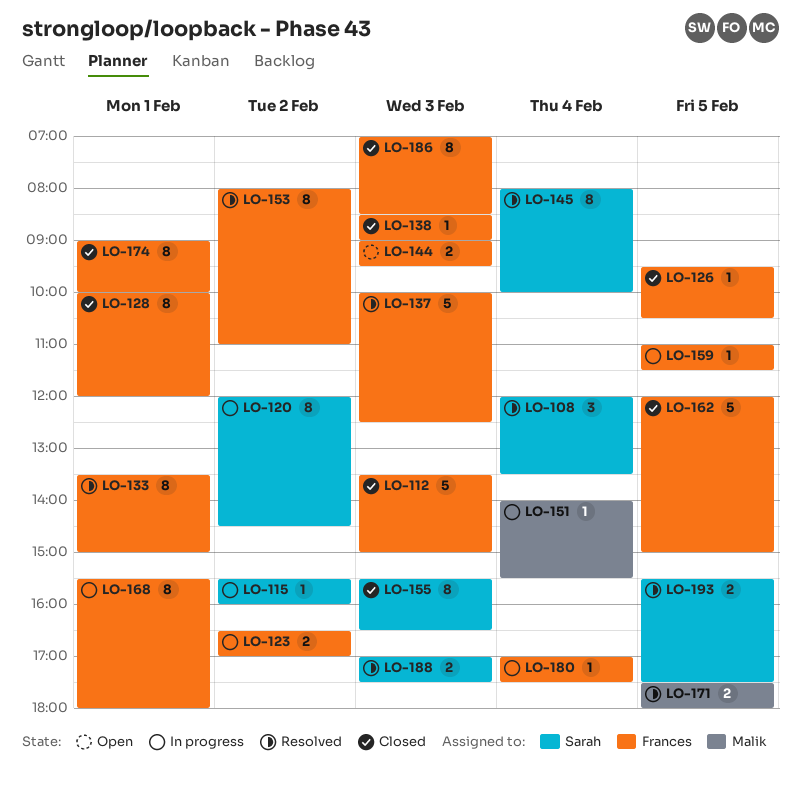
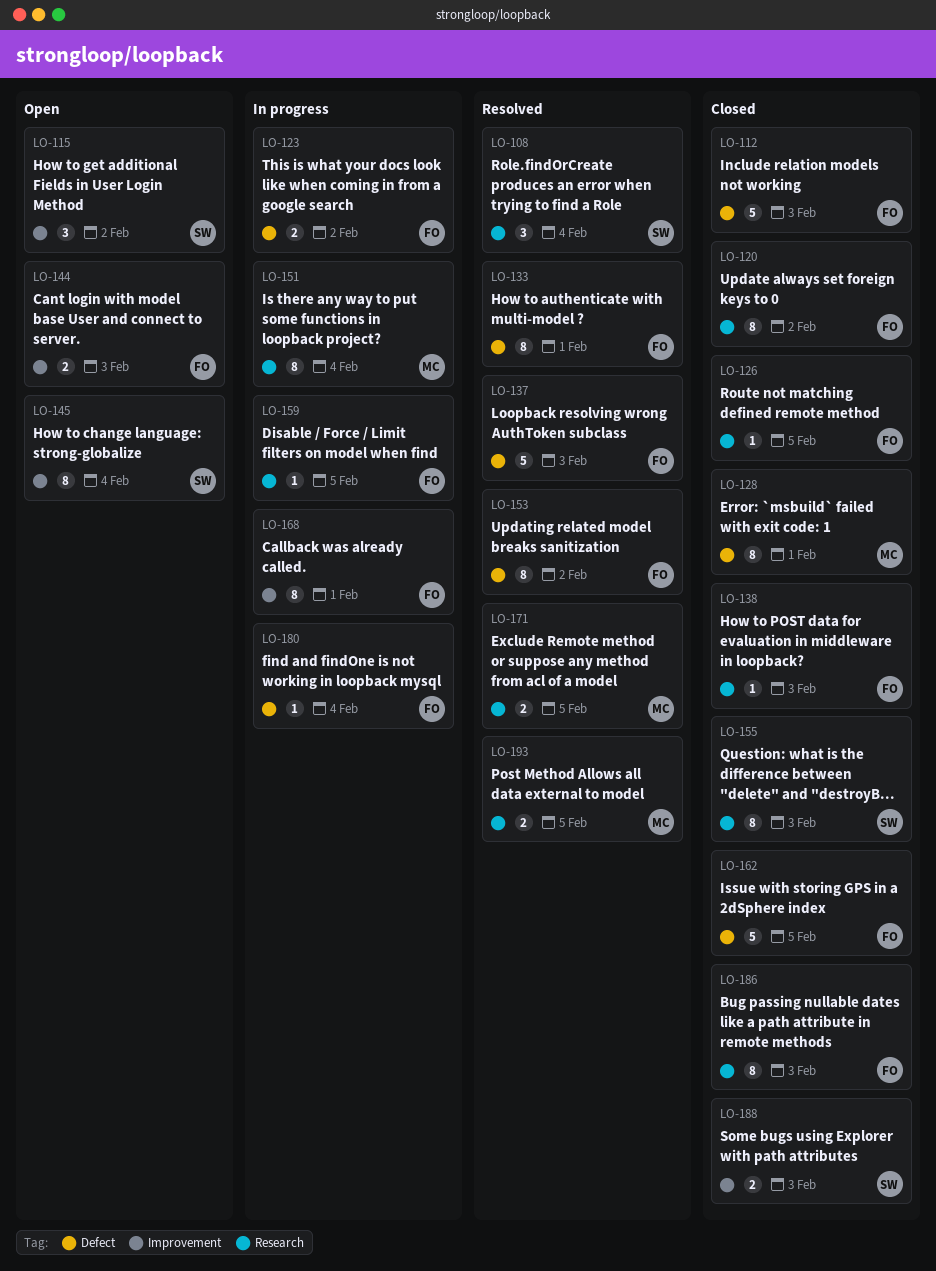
LO-115, status: In progress -> Open
LO-115, estimate: 1 -> 3
LO-120, status: In progress -> Closed
LO-120, owner: Sarah -> Frances
LO-128, owner: Frances -> Malik
LO-145, status: Resolved -> Open
LO-151, estimate: 1 -> 8
LO-174: present -> none
LO-188, status: Resolved -> Closed
LO-193, owner: Sarah -> Malik

